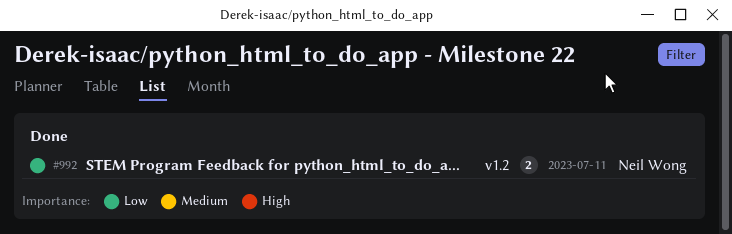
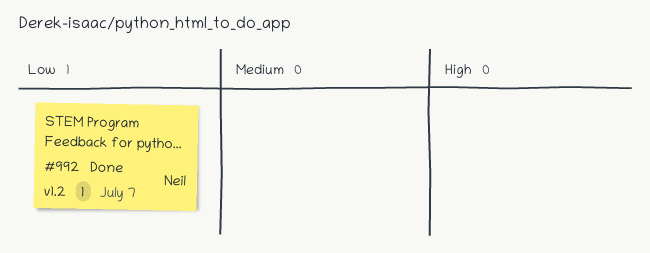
#992, estimate: 2 -> 1
#992, due: Jul 11 -> Jul 7

